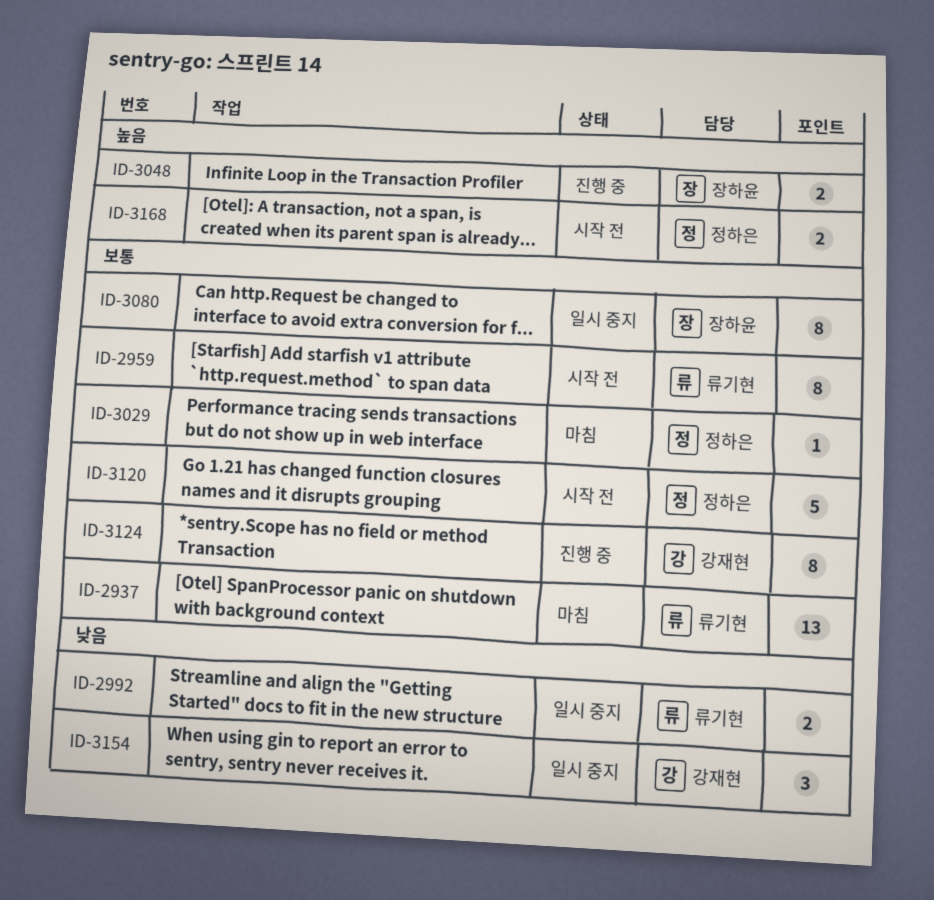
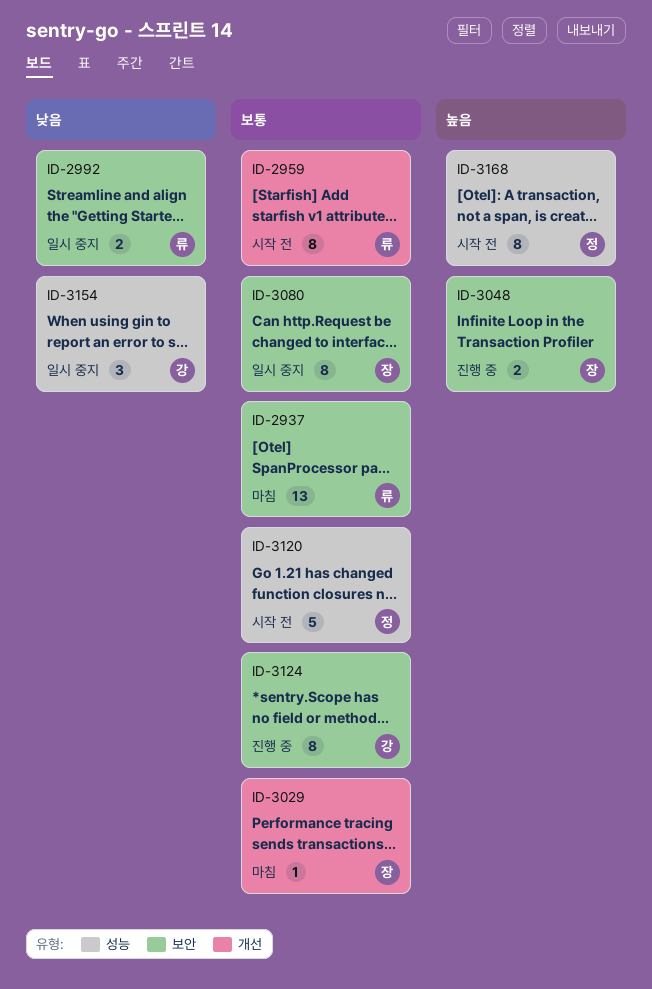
ID-3029, owner: 정하은 -> 장하윤
ID-3168, estimate: 2 -> 8

